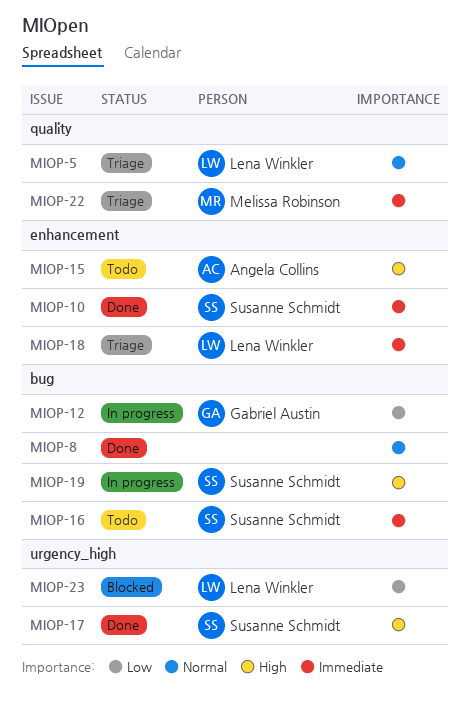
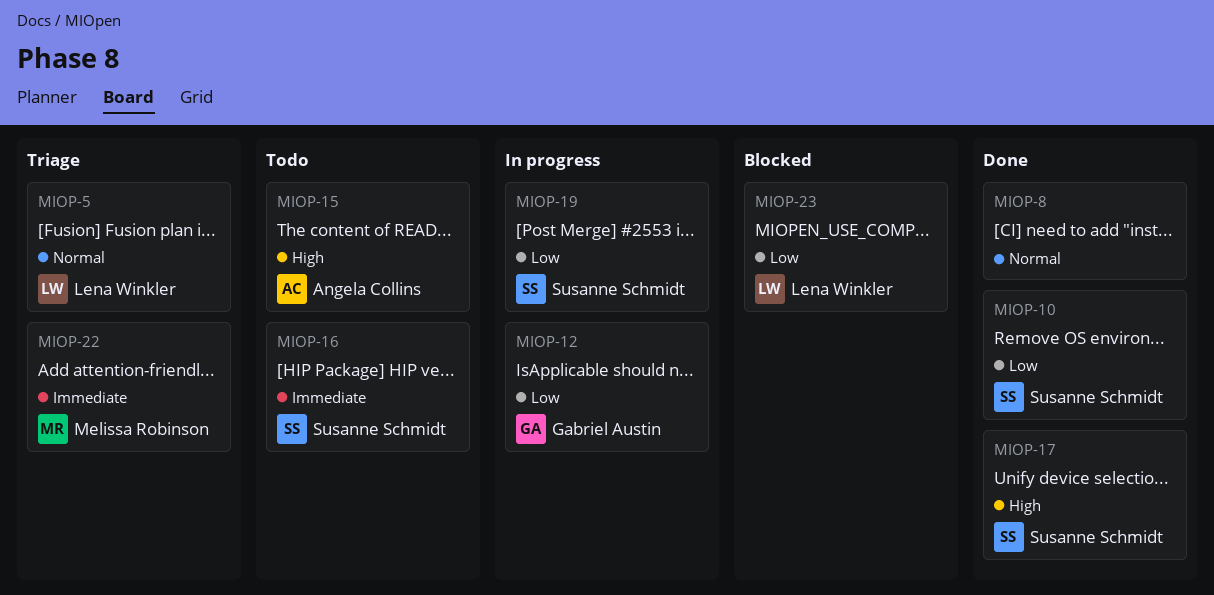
MIOP-10, priority: Immediate -> Low
MIOP-18: present -> none
MIOP-19, priority: High -> Low

